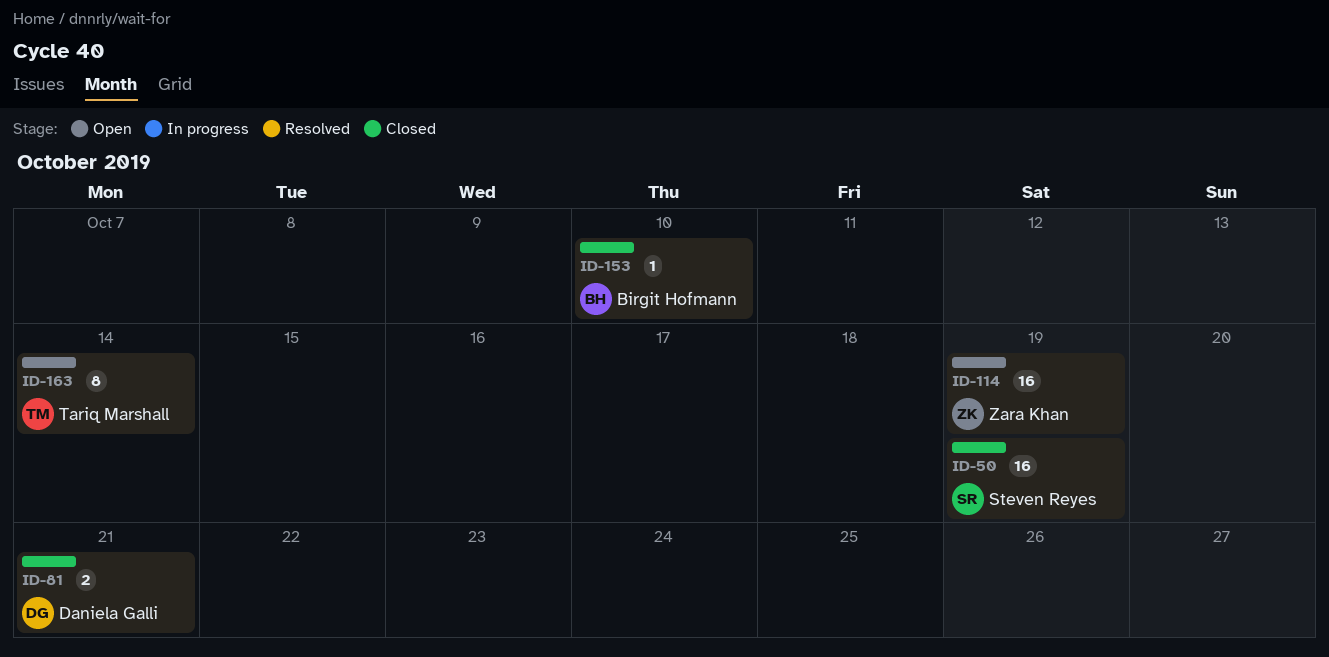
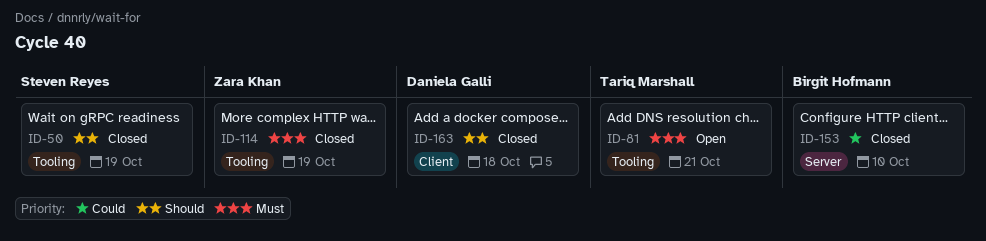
ID-81, status: Closed -> Open
ID-81, owner: Daniela Galli -> Tariq Marshall
ID-114, status: Open -> Closed
ID-163, status: Open -> Closed
ID-163, owner: Tariq Marshall -> Daniela Galli
ID-163, due: Oct 14 -> Oct 18

